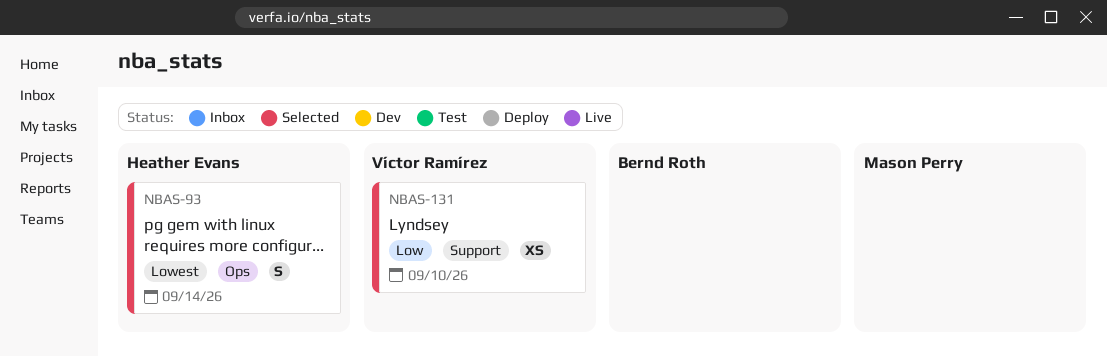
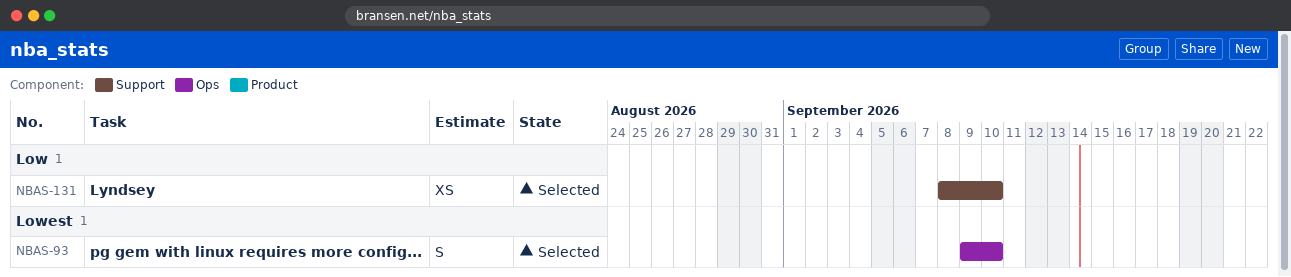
NBAS-93, due: Sep 14 -> Sep 10

